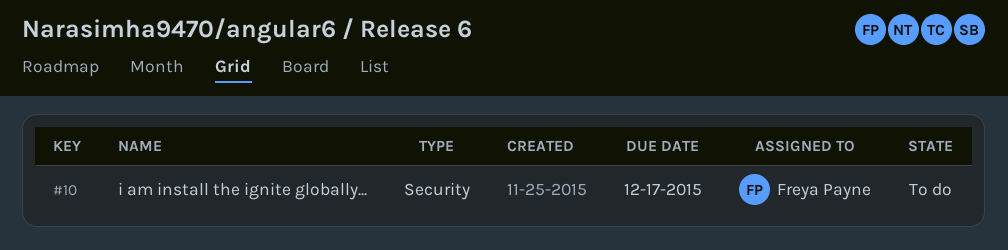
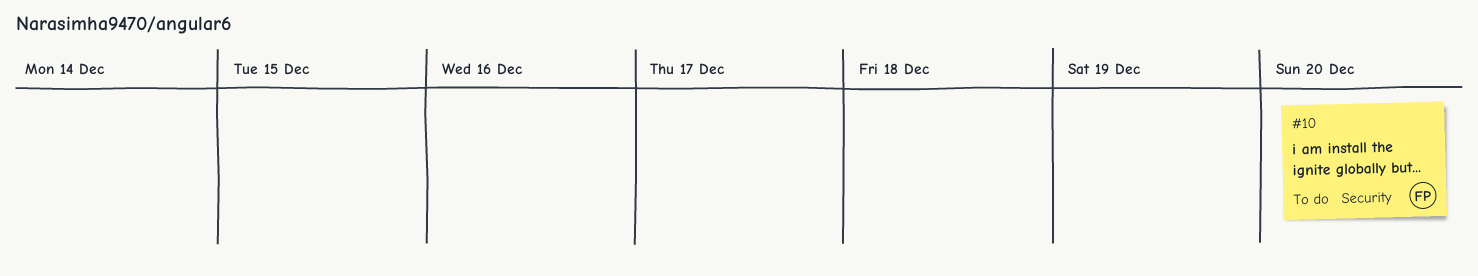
#10, due: Dec 17 -> Dec 20

